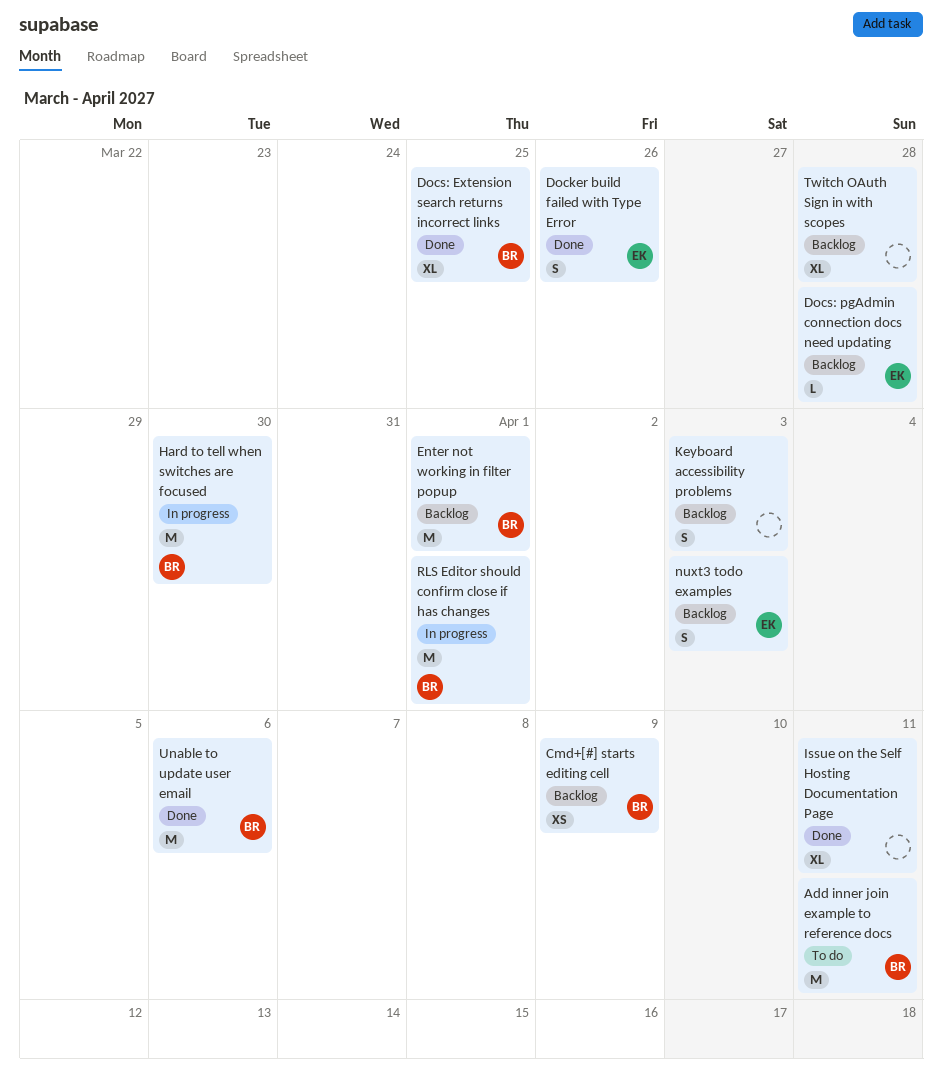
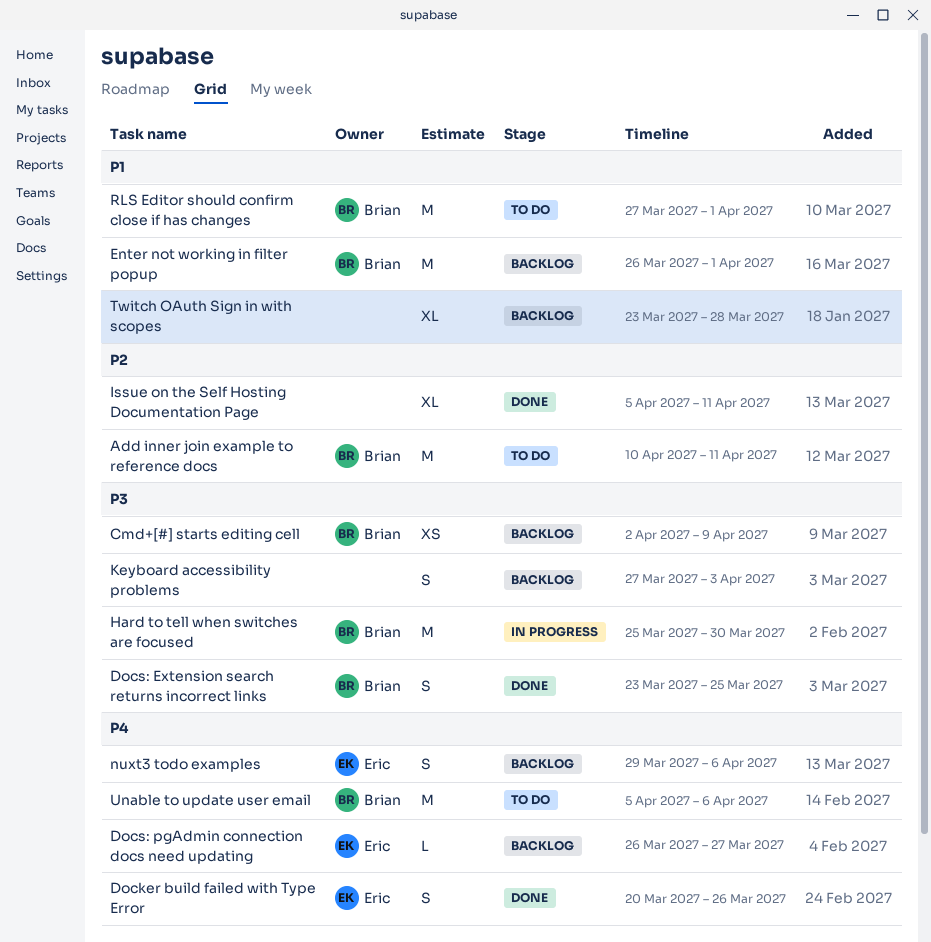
Docs: Extension search returns incorrect links, estimate: XL -> S
Docs: pgAdmin connection docs need updating, due: Mar 28 -> Mar 27
nuxt3 todo examples, due: Apr 3 -> Apr 6
RLS Editor should confirm close if has changes, status: In progress -> To do
Unable to update user email, status: Done -> To do

